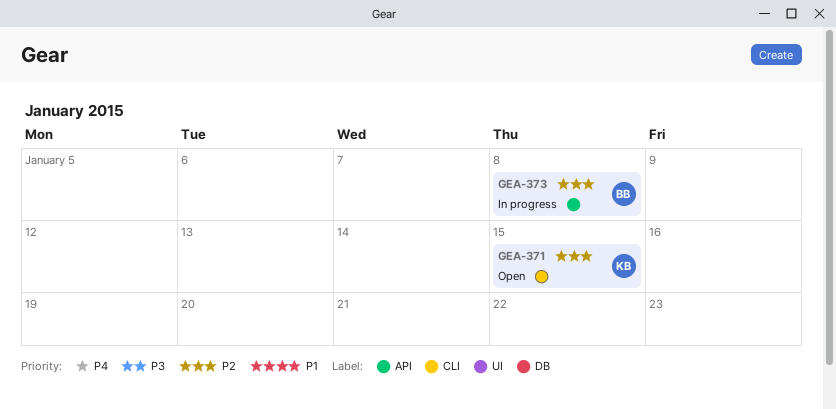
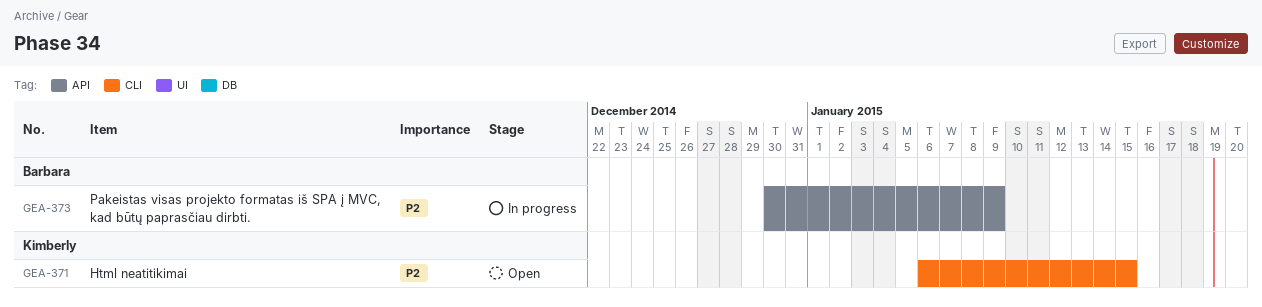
GEA-373, due: Jan 8 -> Jan 9

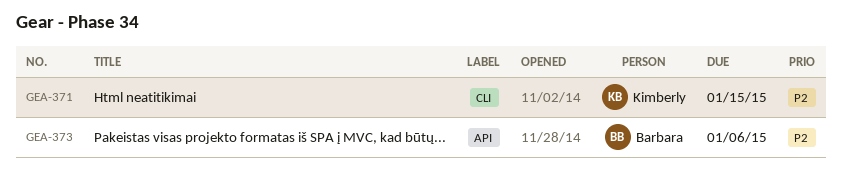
GEA-373, due: Jan 9 -> Jan 6

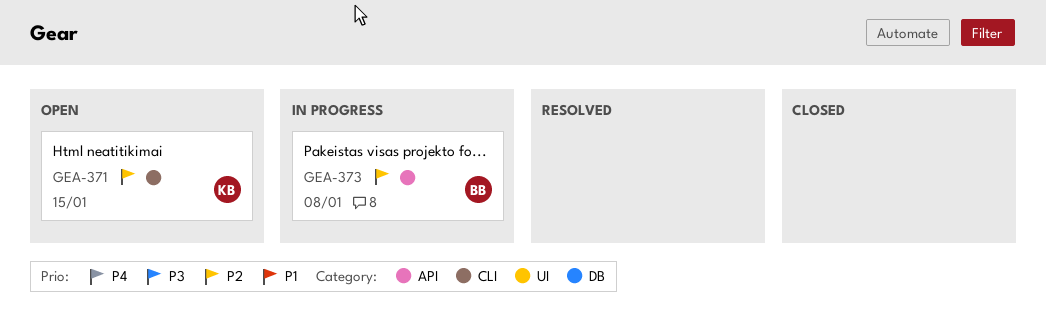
GEA-373, due: Jan 6 -> Jan 8

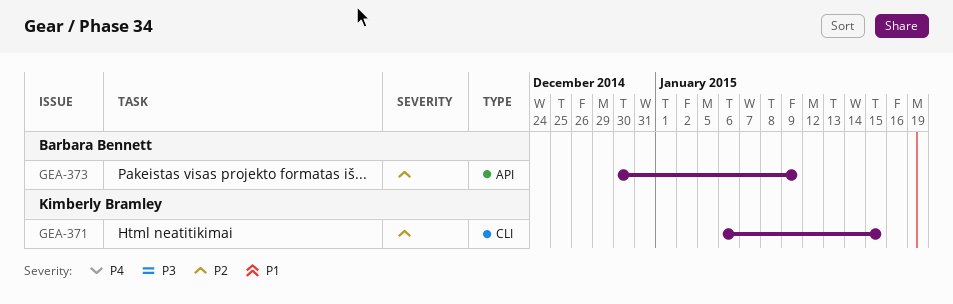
GEA-373, due: Jan 8 -> Jan 9

